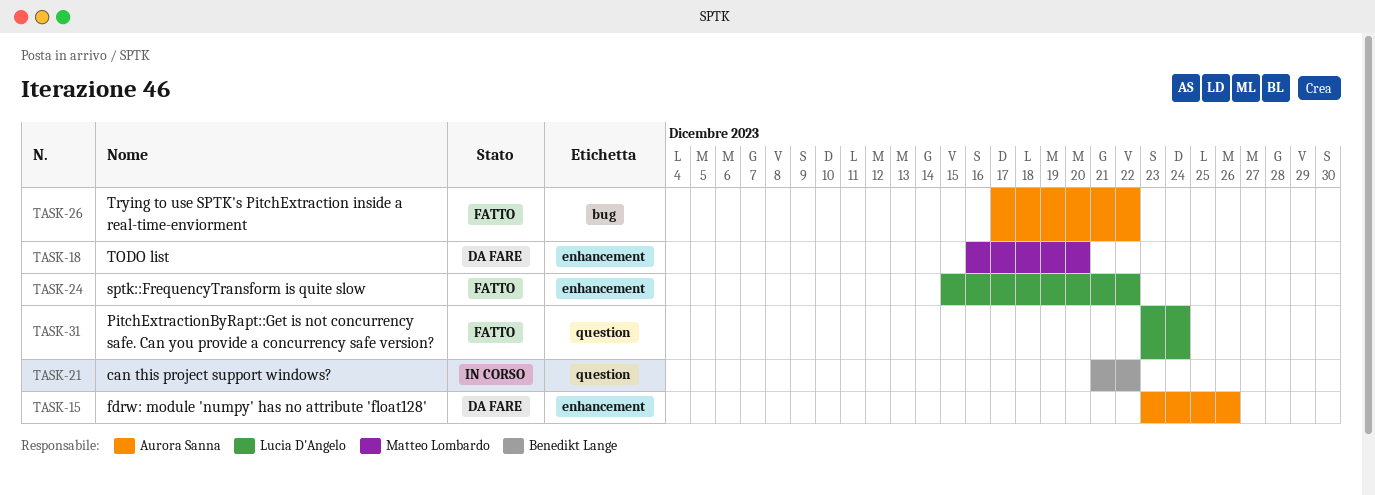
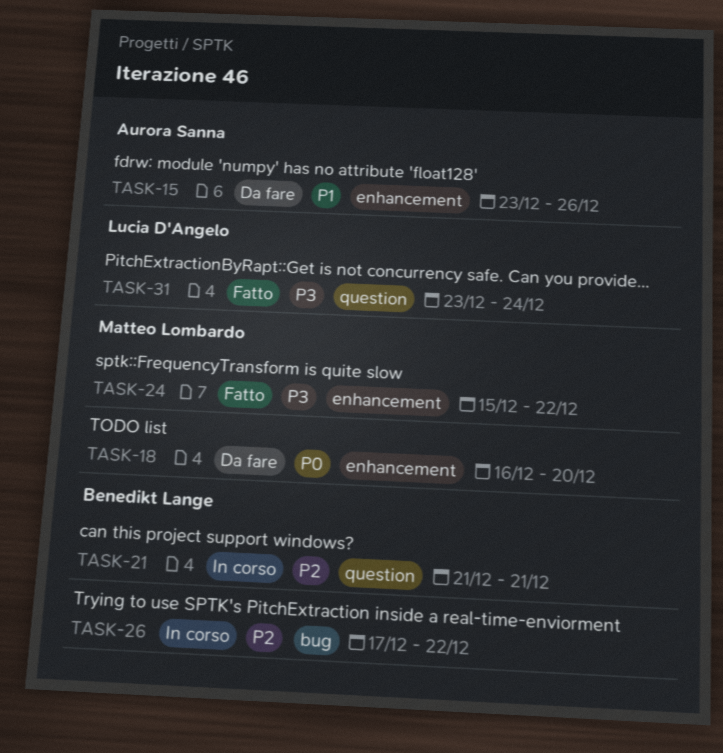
TASK-21, due: Dec 22 -> Dec 21
TASK-24, owner: Lucia D'Angelo -> Matteo Lombardo
TASK-26, status: Fatto -> In corso
TASK-26, owner: Aurora Sanna -> Benedikt Lange

